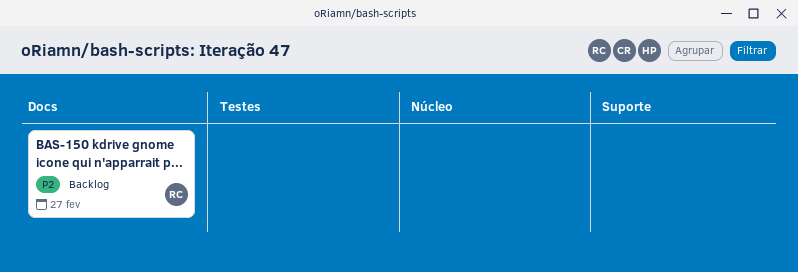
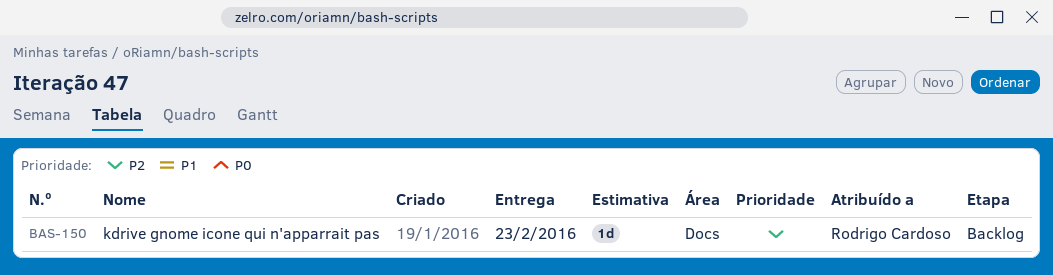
BAS-150, due: Feb 27 -> Feb 23

